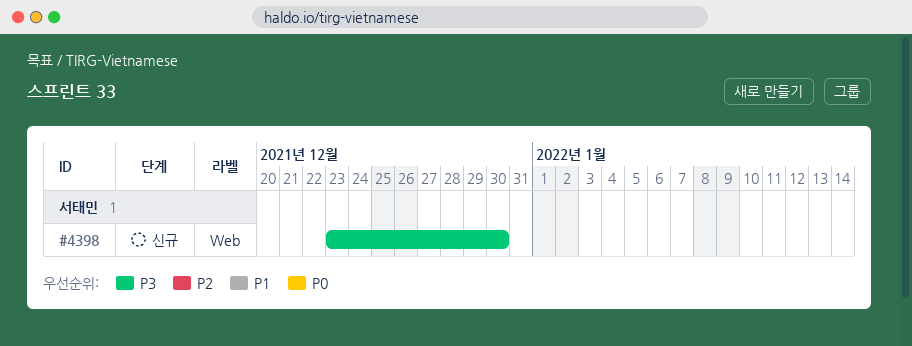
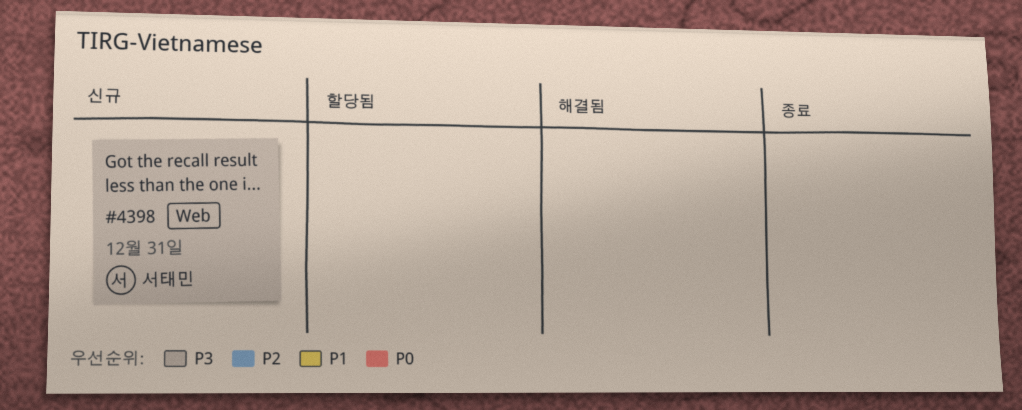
#4398, due: Dec 30 -> Dec 31

